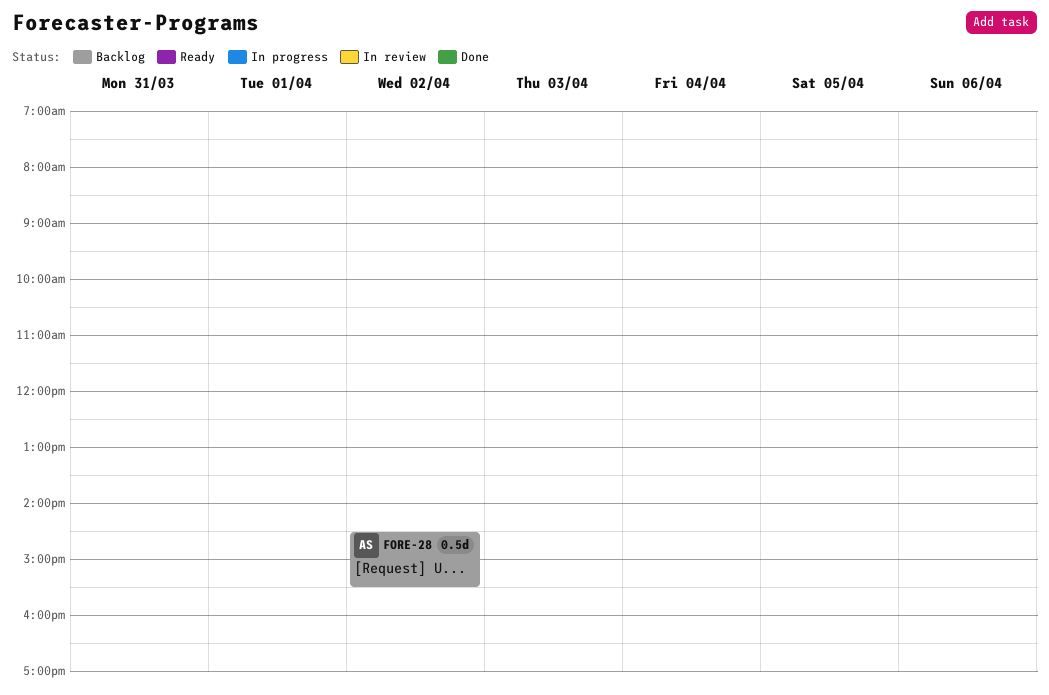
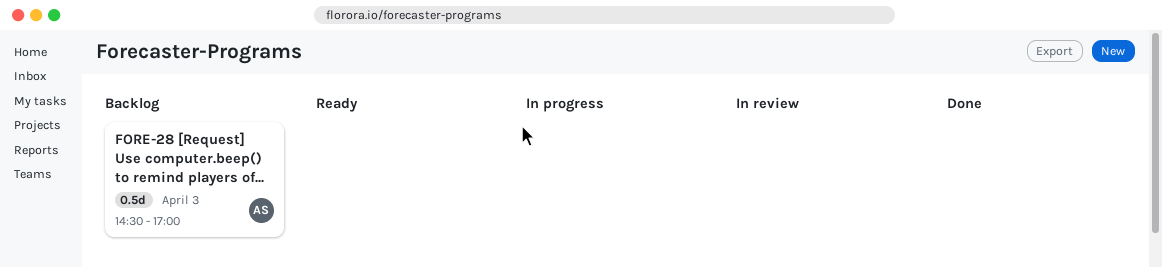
FORE-28, day: Apr 2 -> Apr 3
FORE-28, ends: 15:30 -> 17:00

